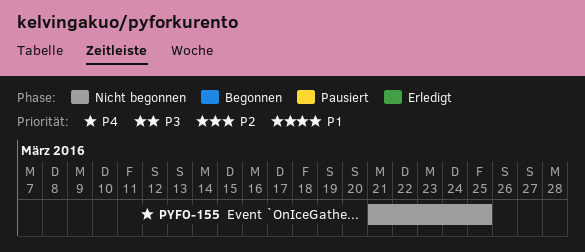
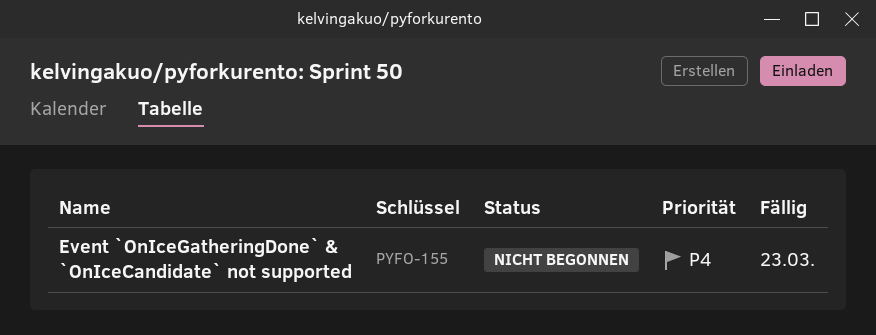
PYFO-155, due: Mar 25 -> Mar 23

